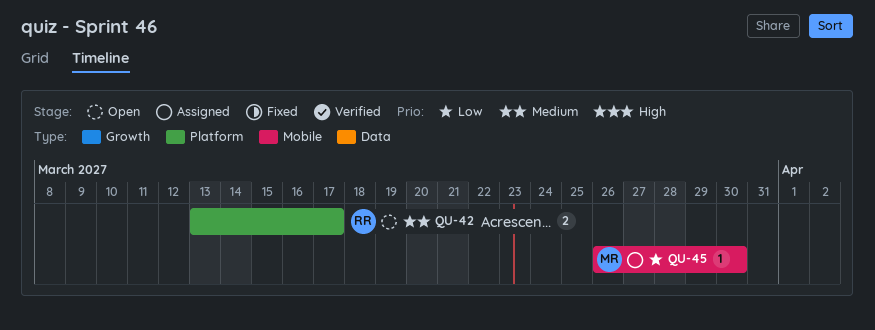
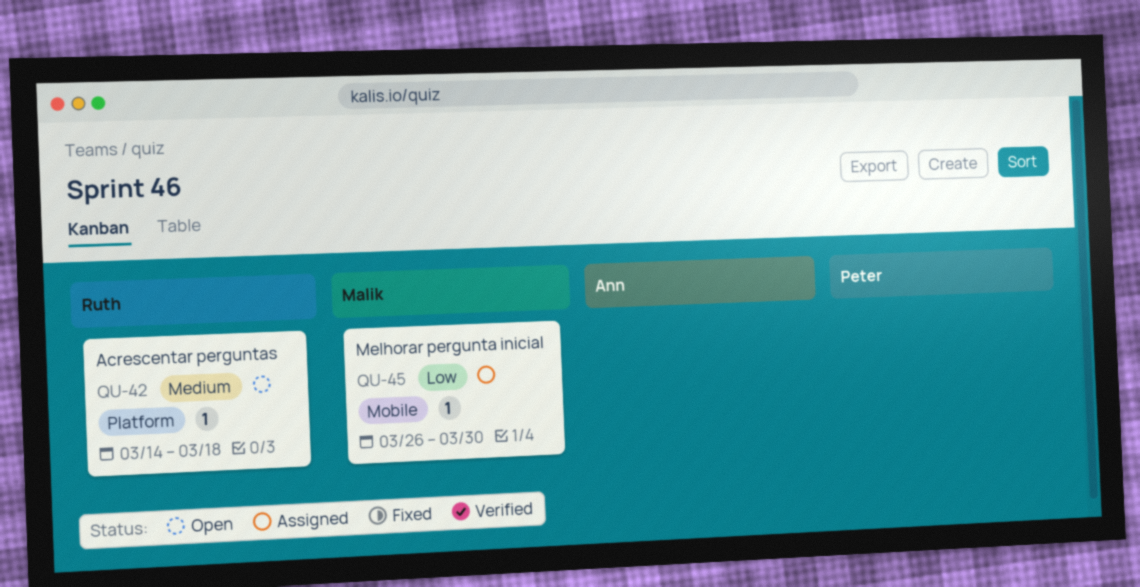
QU-42, estimate: 2 -> 1
QU-42, start: Mar 13 -> Mar 14
QU-42, due: Mar 17 -> Mar 18

